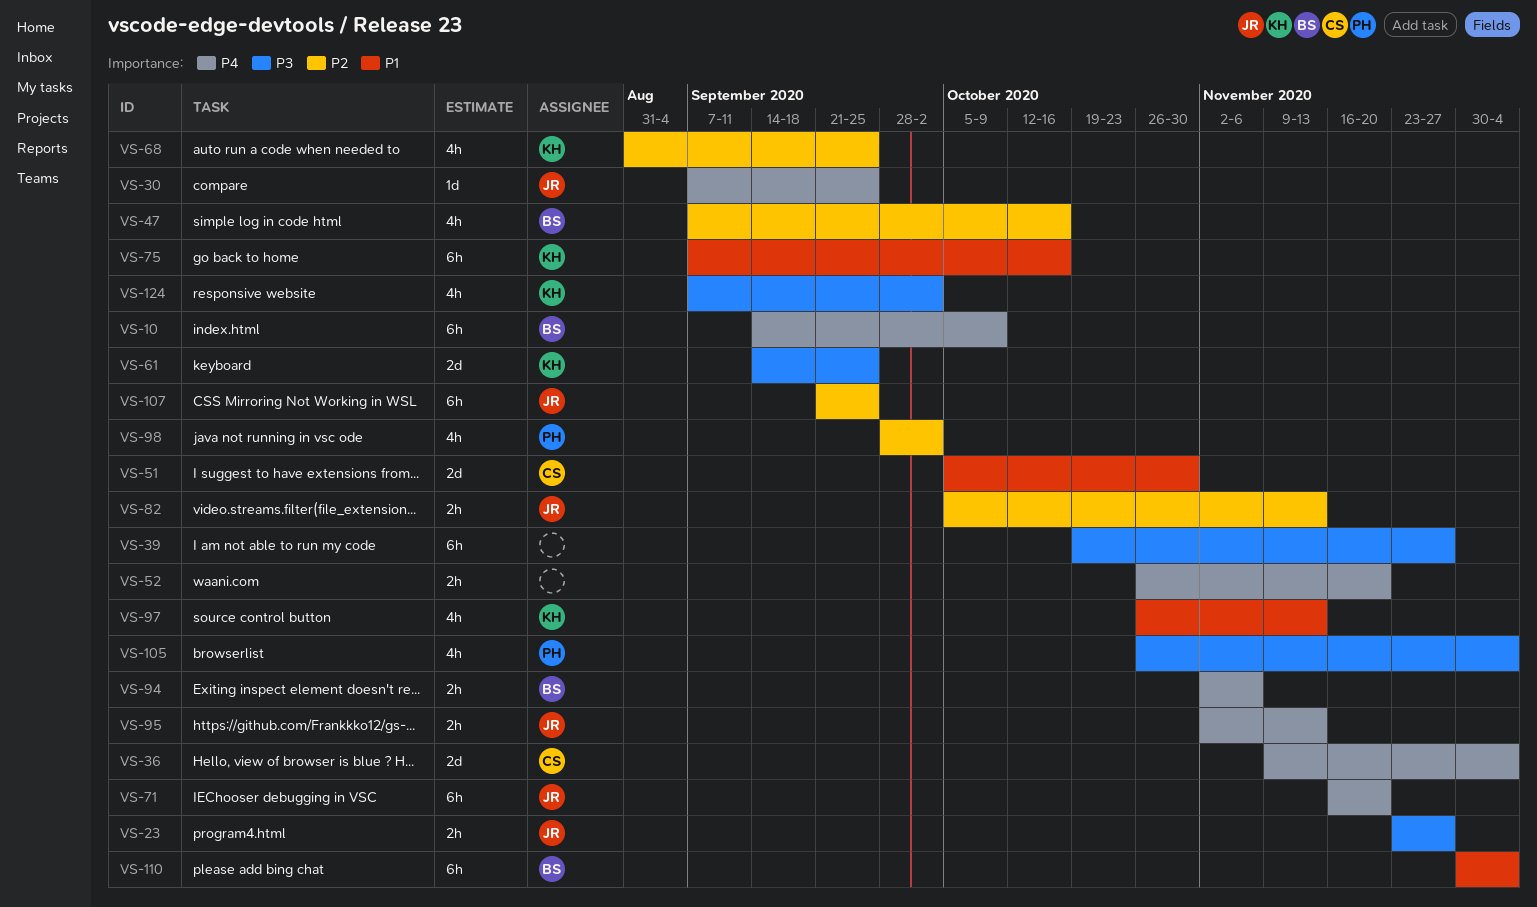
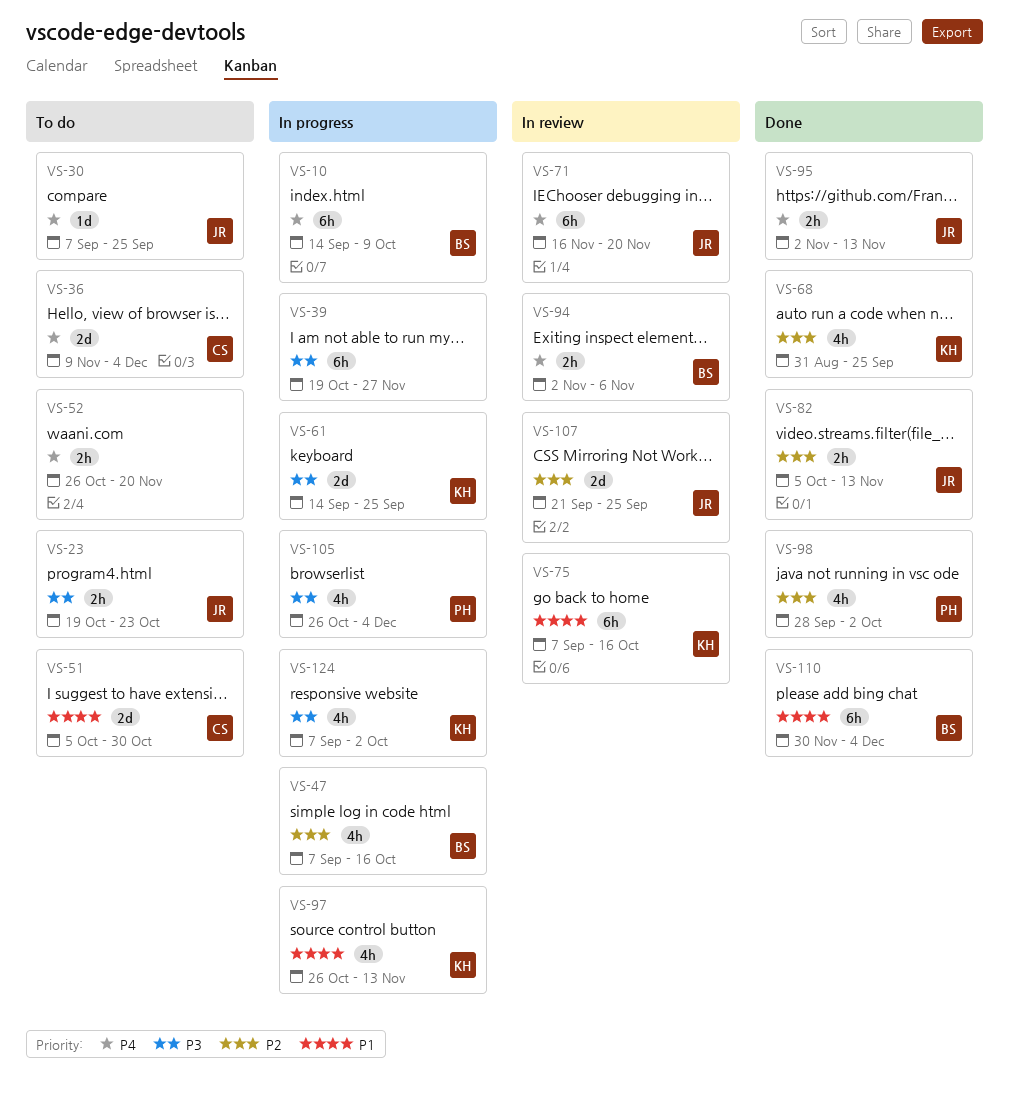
VS-23, start: Nov 23 -> Oct 19
VS-23, due: Nov 27 -> Oct 23
VS-107, estimate: 6h -> 2d

